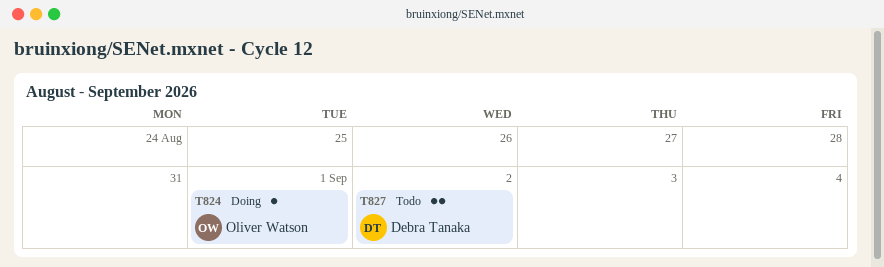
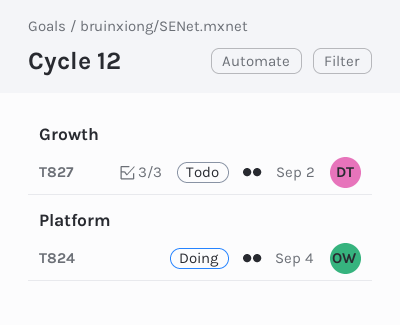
T824, estimate: 1 -> 2
T824, due: Sep 1 -> Sep 4

